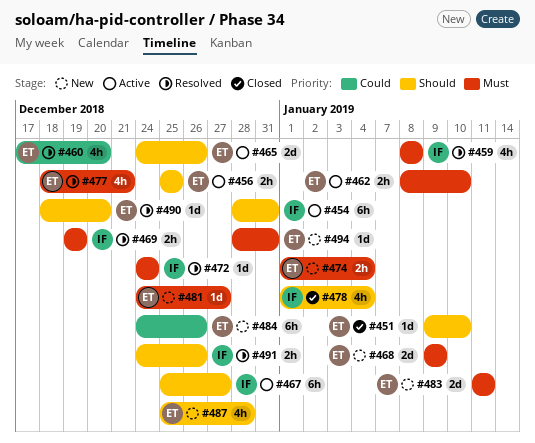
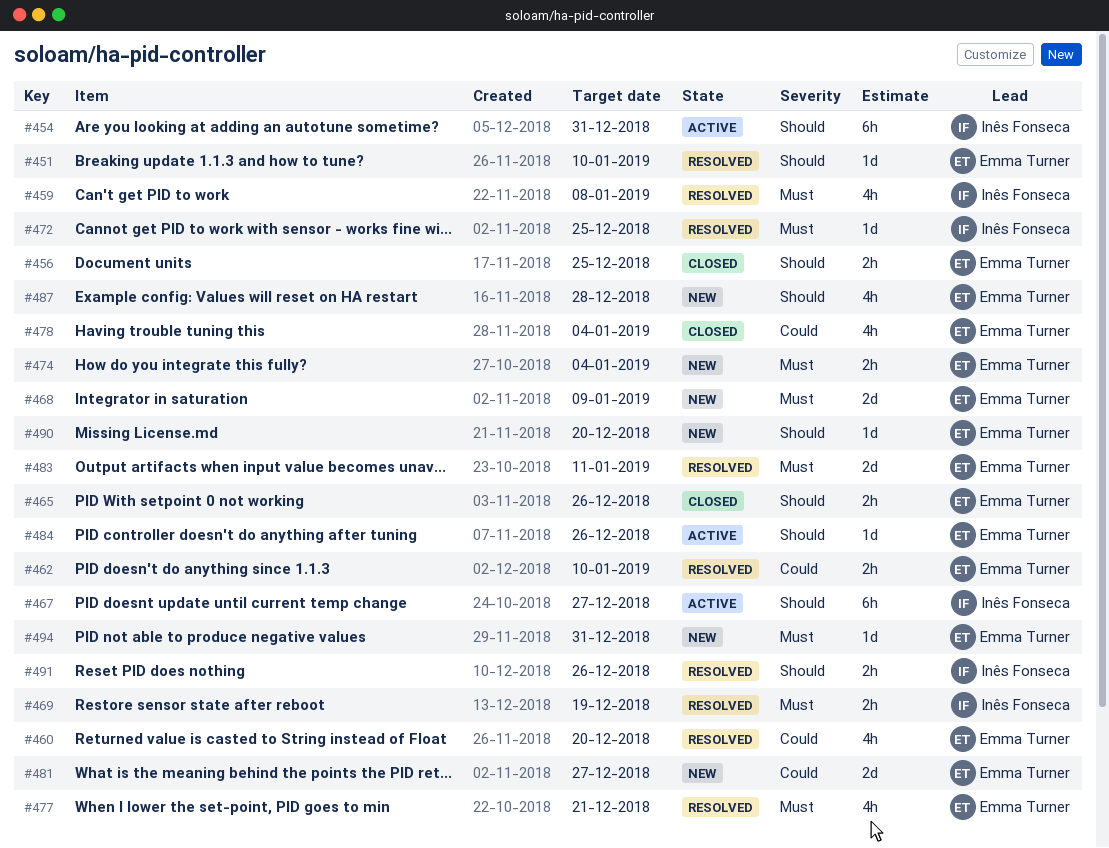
#451, status: Closed -> Resolved
#456, status: Active -> Closed
#462, status: Active -> Resolved
#462, priority: Must -> Could
#465, status: Active -> Closed
#465, estimate: 2d -> 2h
#472, due: Dec 24 -> Dec 25
#478, owner: Inês Fonseca -> Emma Turner
#478, priority: Should -> Could
#481, priority: Must -> Could
#481, estimate: 1d -> 2d
#483, status: New -> Resolved
#484, status: New -> Active
#484, priority: Could -> Should
#484, estimate: 6h -> 1d
#490, status: Resolved -> New

